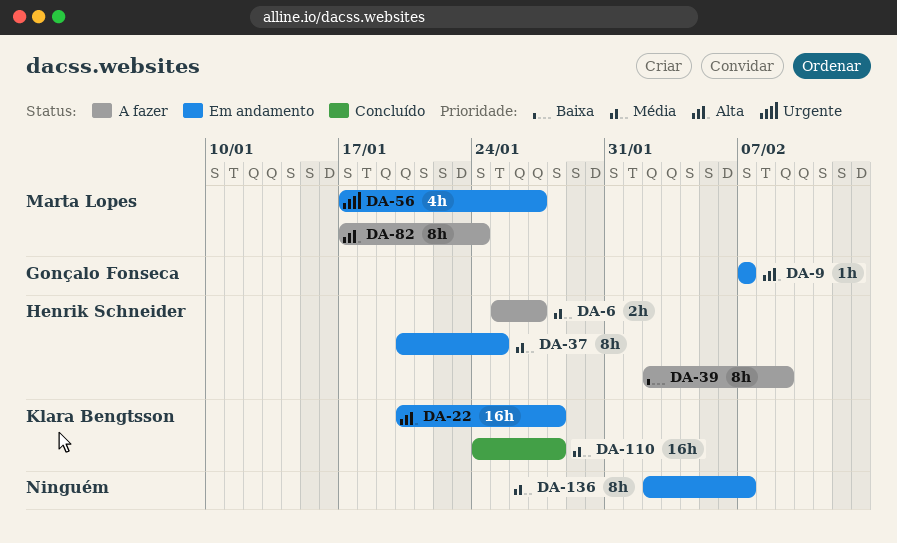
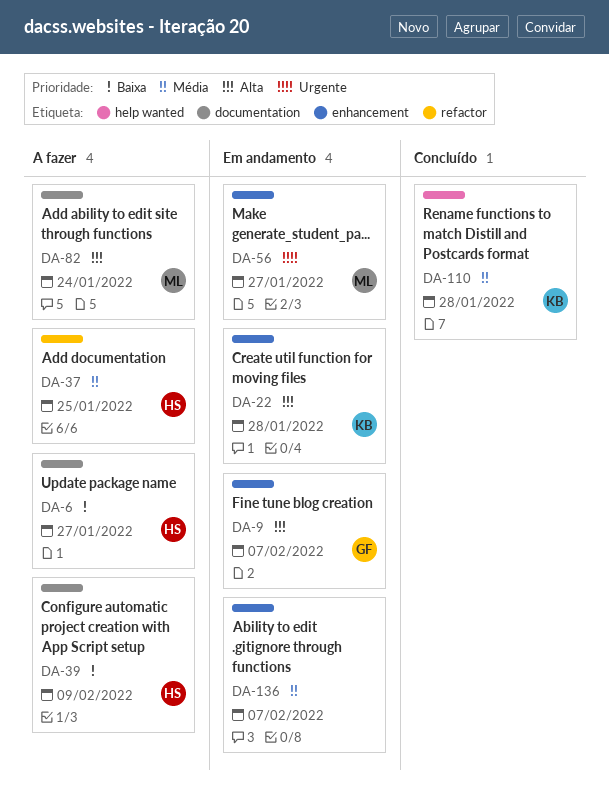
DA-6, priority: Média -> Baixa
DA-37, status: Em andamento -> A fazer

